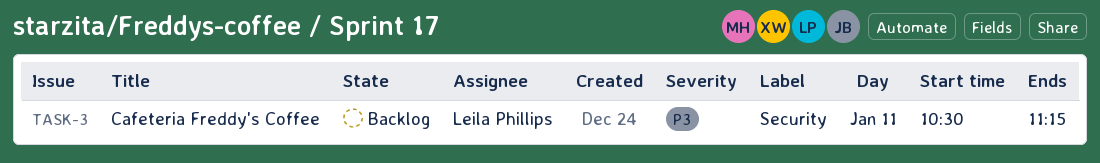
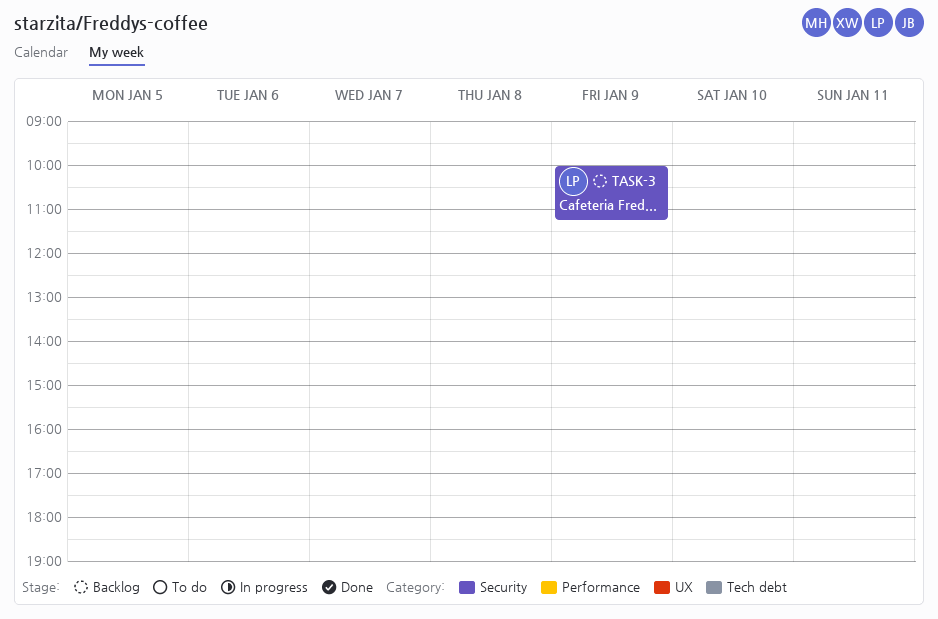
TASK-3, day: Jan 11 -> Jan 9
TASK-3, begins: 10:30 -> 10:00

